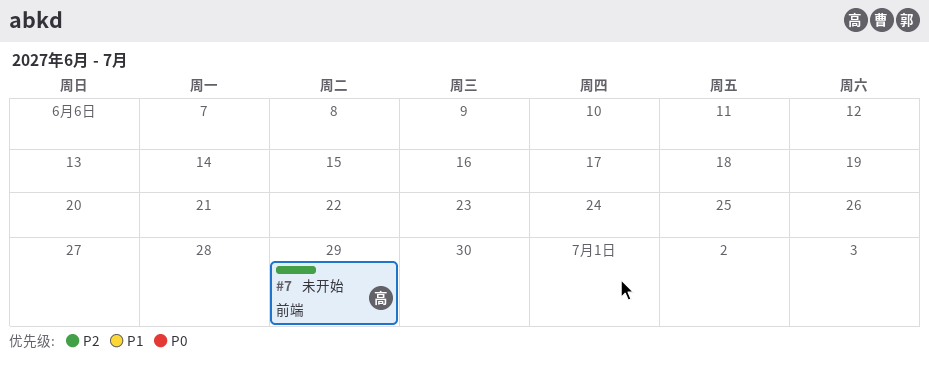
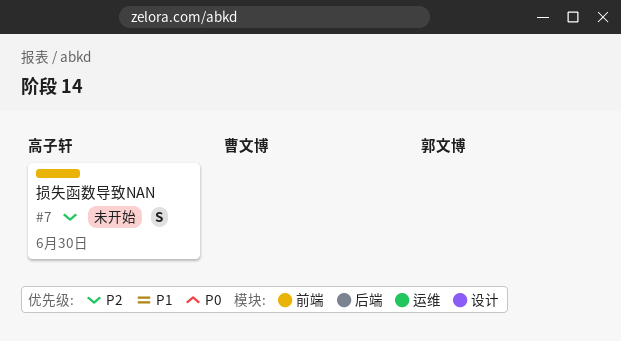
#7, due: Jun 29 -> Jun 30

